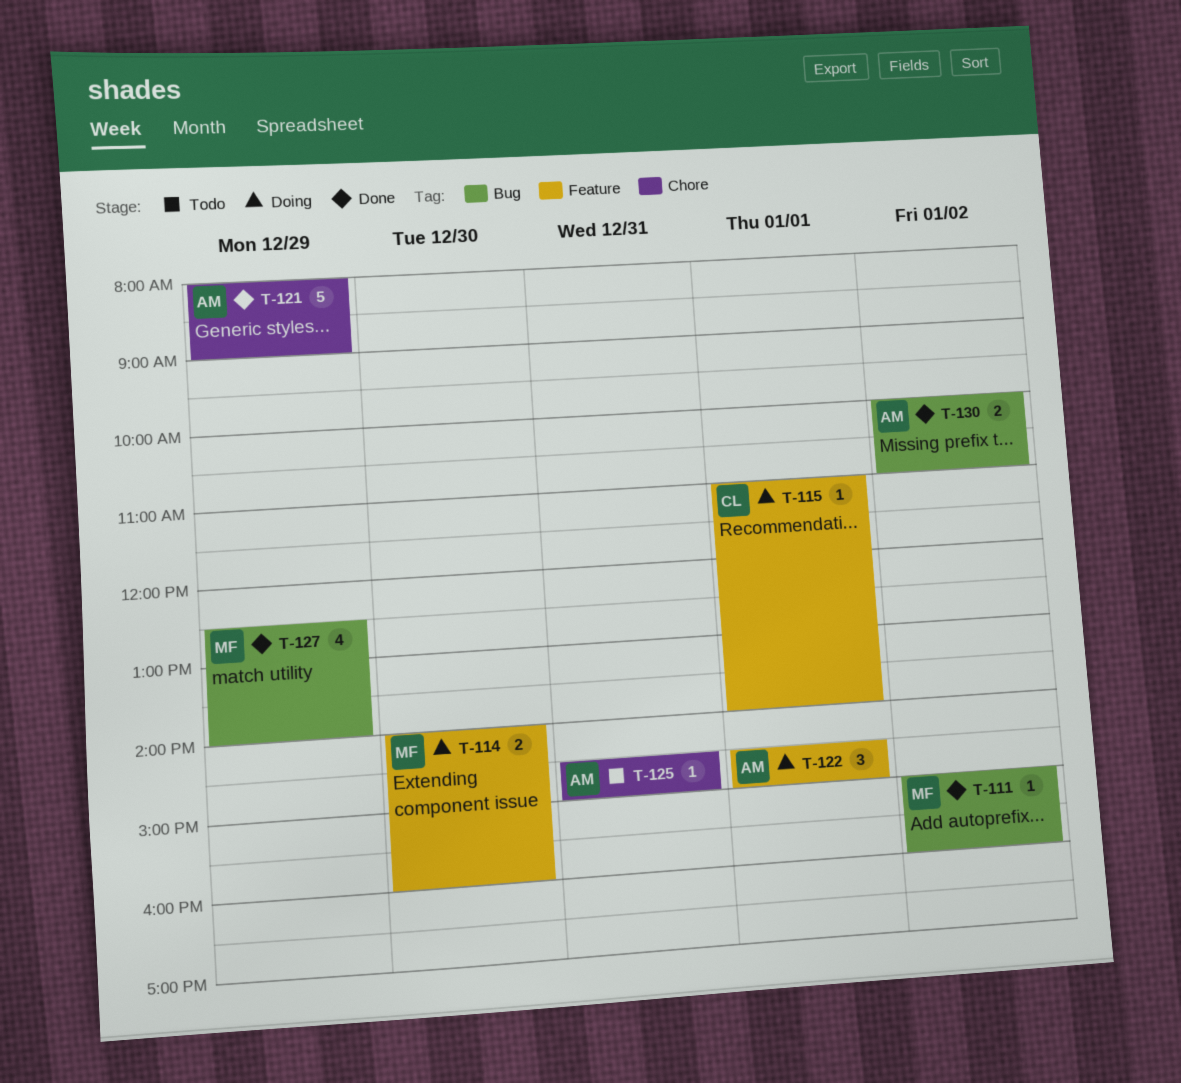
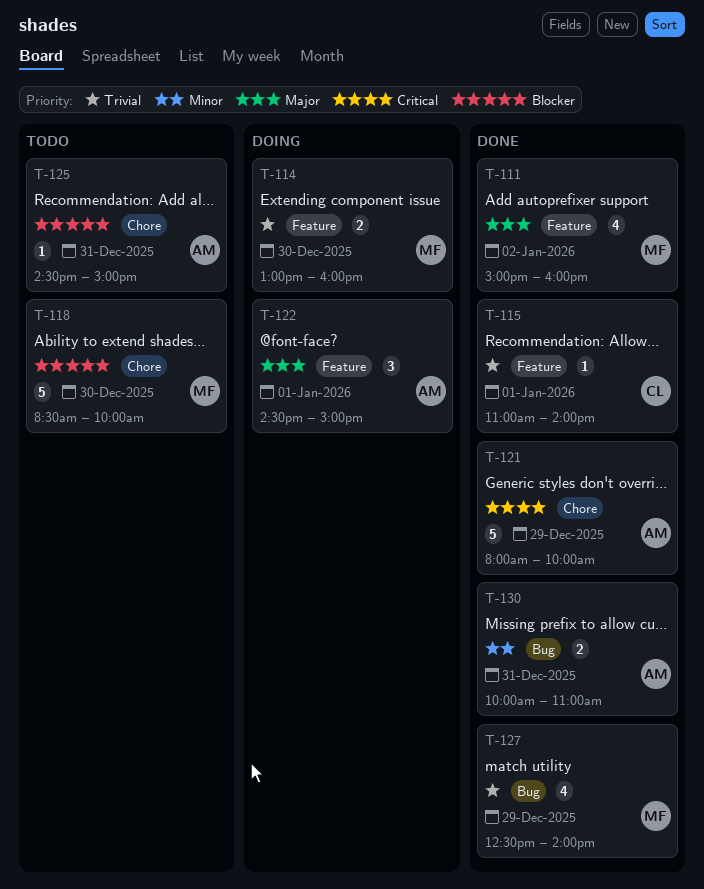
T-111, label: Bug -> Feature
T-111, estimate: 1 -> 4
T-114, begins: 14:00 -> 13:00
T-115, status: Doing -> Done
T-118: none -> present
T-121, ends: 09:00 -> 10:00
T-130, day: Jan 2 -> Dec 31

